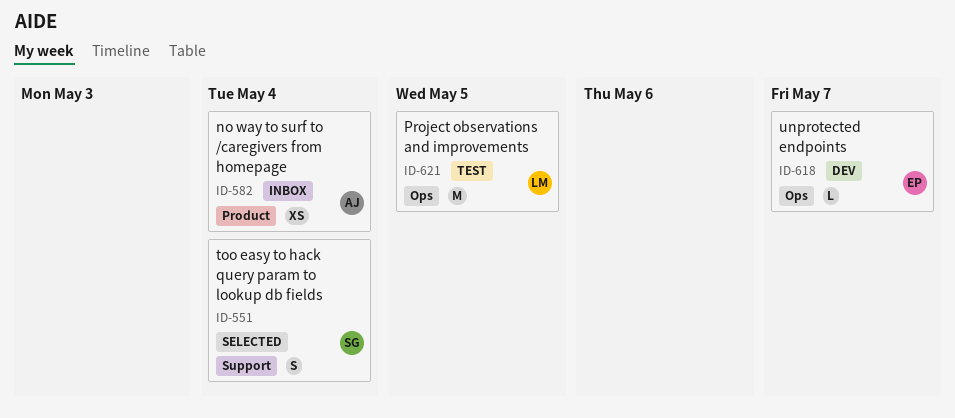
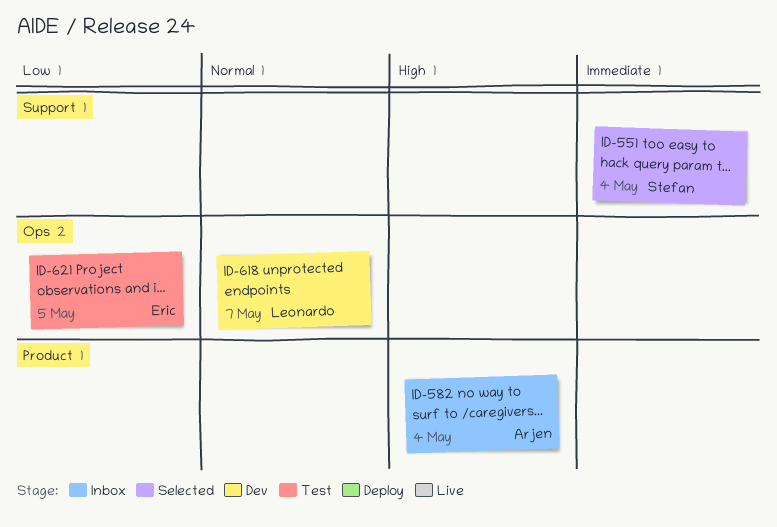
ID-618, owner: Eric -> Leonardo
ID-621, owner: Leonardo -> Eric

